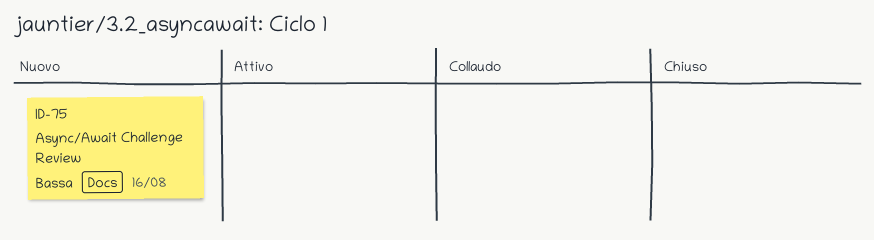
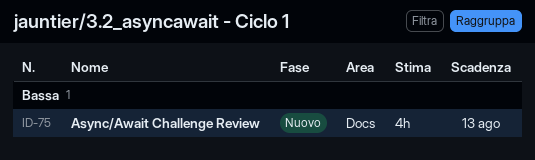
ID-75, due: Aug 16 -> Aug 13

